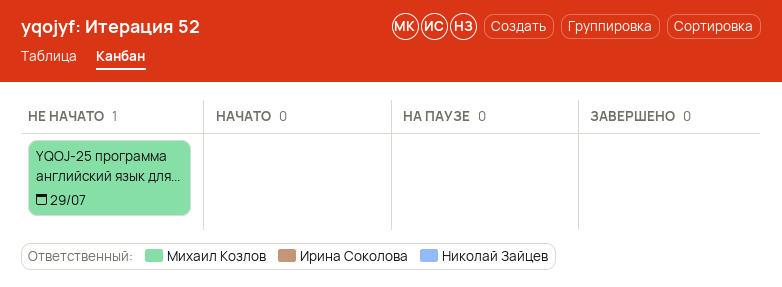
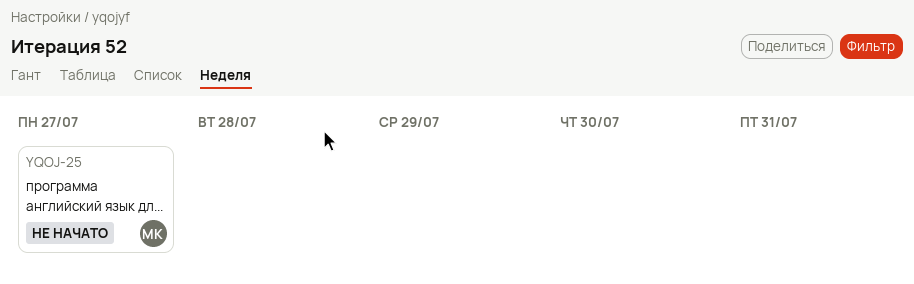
YQOJ-25, due: Jul 29 -> Jul 27

